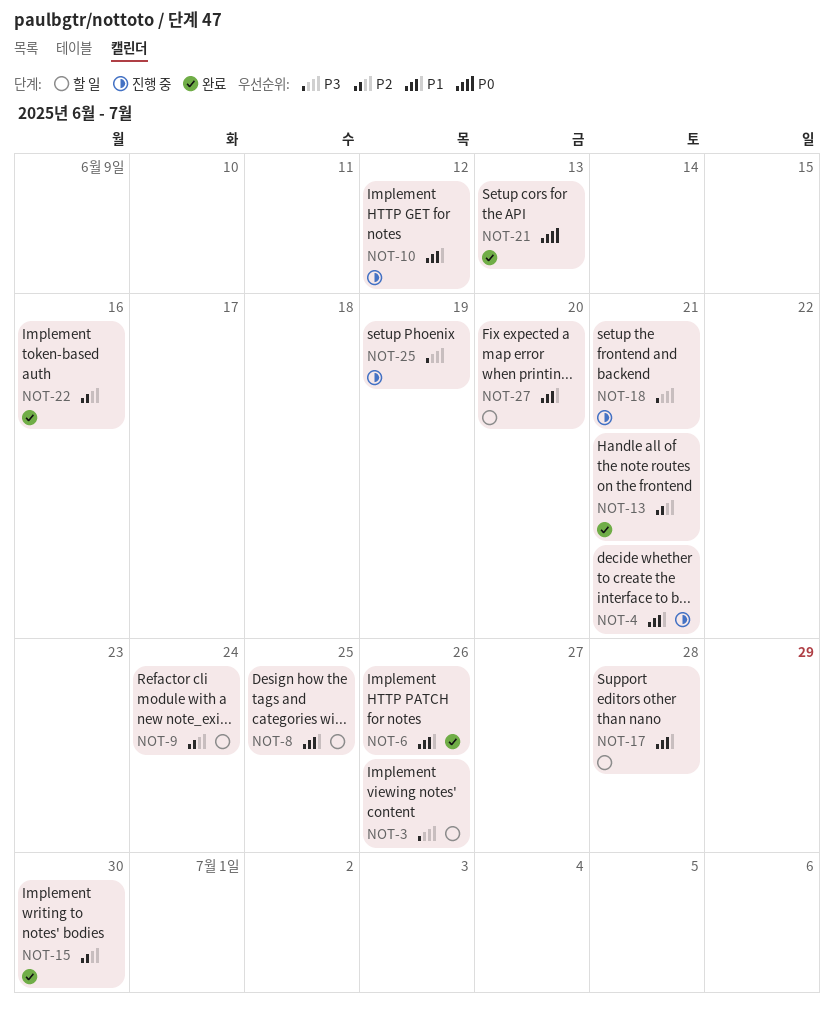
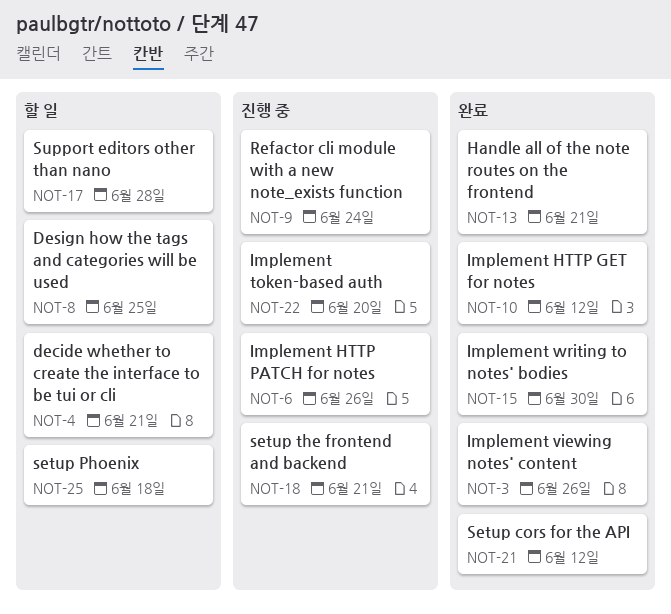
NOT-3, status: 할 일 -> 완료
NOT-4, status: 진행 중 -> 할 일
NOT-6, status: 완료 -> 진행 중
NOT-9, status: 할 일 -> 진행 중
NOT-10, status: 진행 중 -> 완료
NOT-21, due: Jun 13 -> Jun 12
NOT-22, status: 완료 -> 진행 중
NOT-22, due: Jun 16 -> Jun 20
NOT-25, status: 진행 중 -> 할 일
NOT-25, due: Jun 19 -> Jun 18
NOT-27: present -> none

